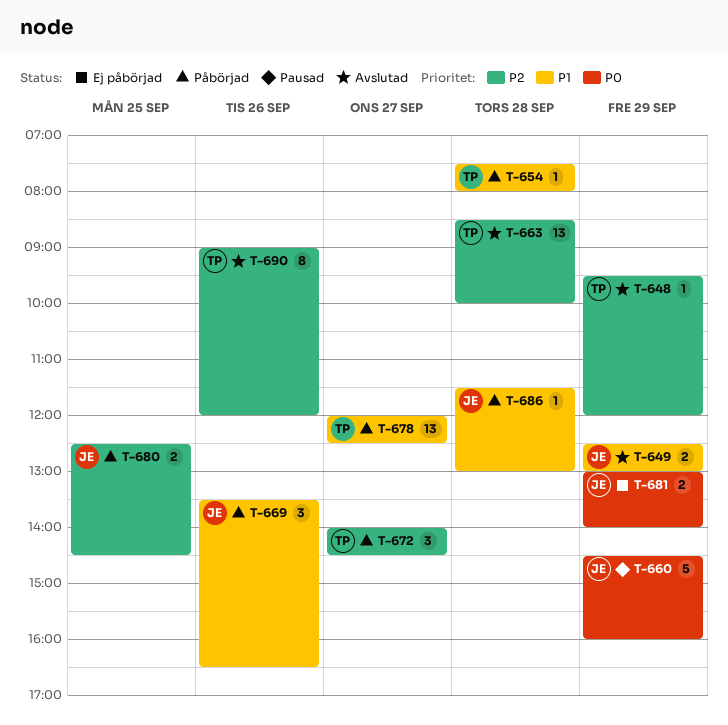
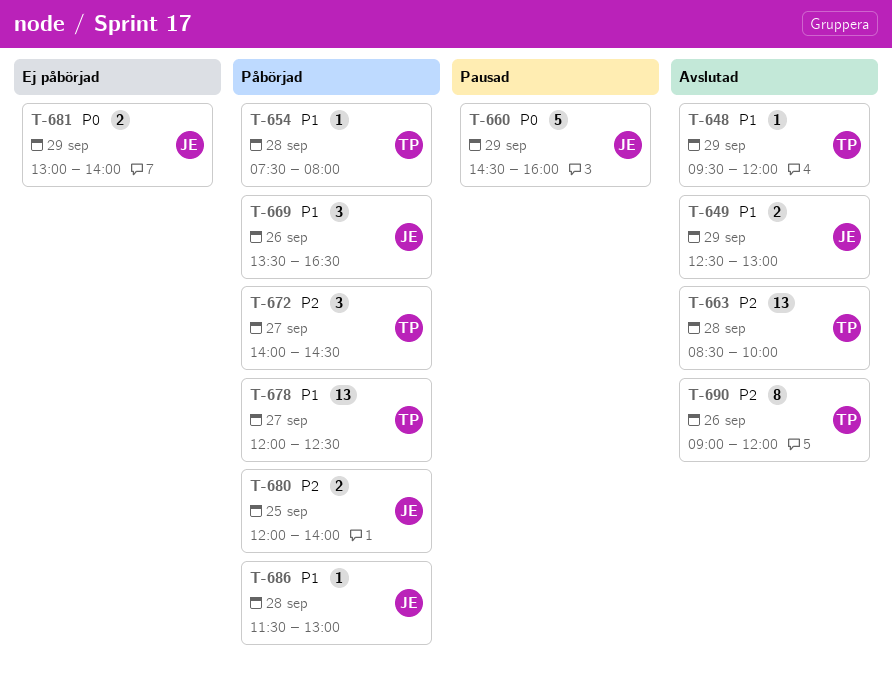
T-648, priority: P2 -> P1
T-680, begins: 12:30 -> 12:00
T-680, ends: 14:30 -> 14:00

